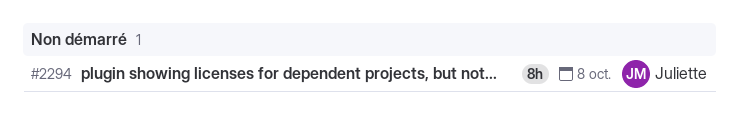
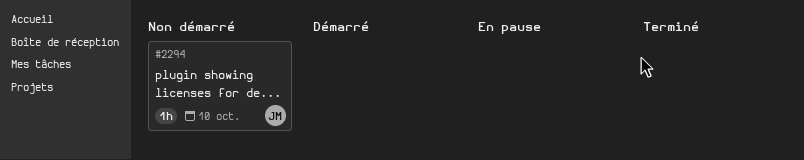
#2294, estimate: 8h -> 1h
#2294, due: Oct 8 -> Oct 10

